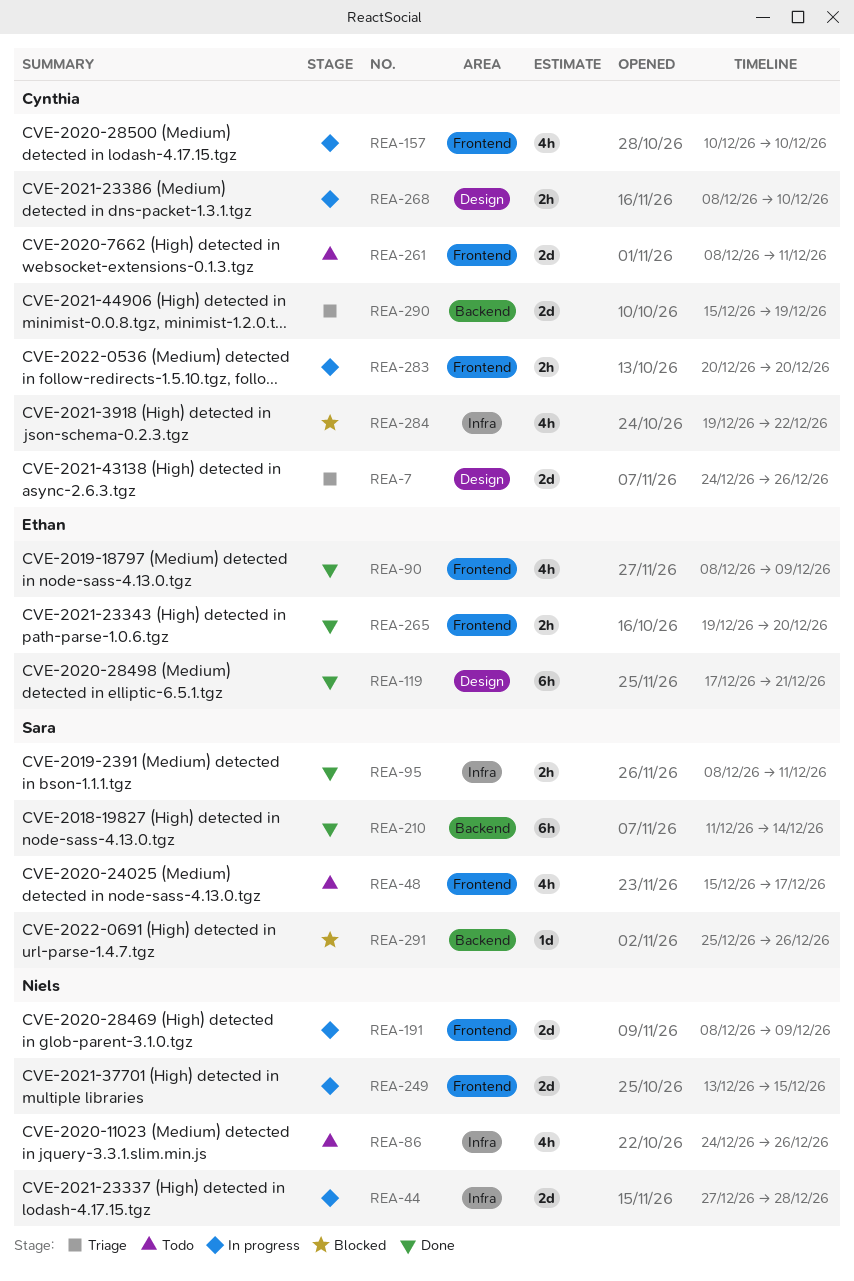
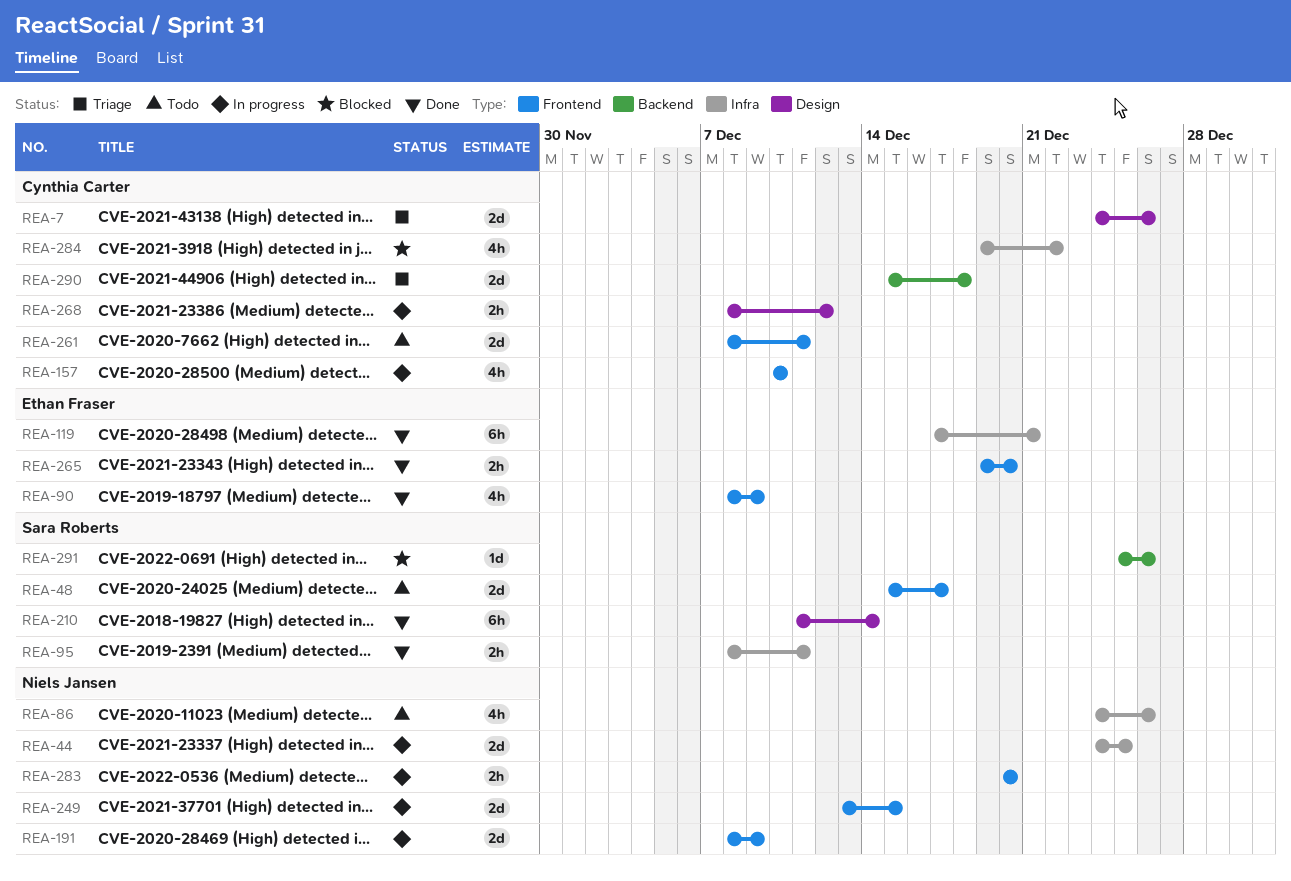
REA-44, start: Dec 27 -> Dec 24
REA-44, due: Dec 28 -> Dec 25
REA-48, estimate: 4h -> 2d
REA-119, label: Design -> Infra
REA-210, label: Backend -> Design
REA-268, due: Dec 10 -> Dec 12
REA-283, owner: Cynthia Carter -> Niels Jansen
REA-290, due: Dec 19 -> Dec 18

